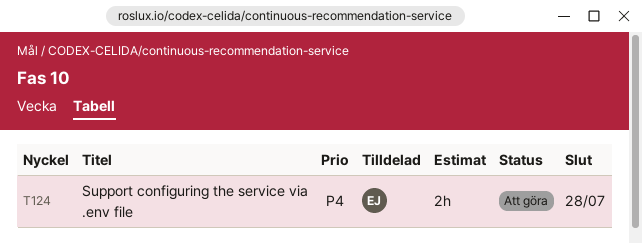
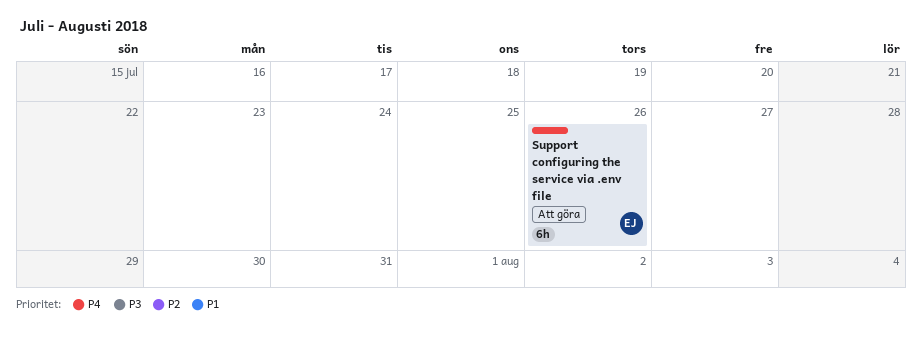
Support configuring the service via .env file, estimate: 2h -> 6h
Support configuring the service via .env file, due: Jul 28 -> Jul 26

